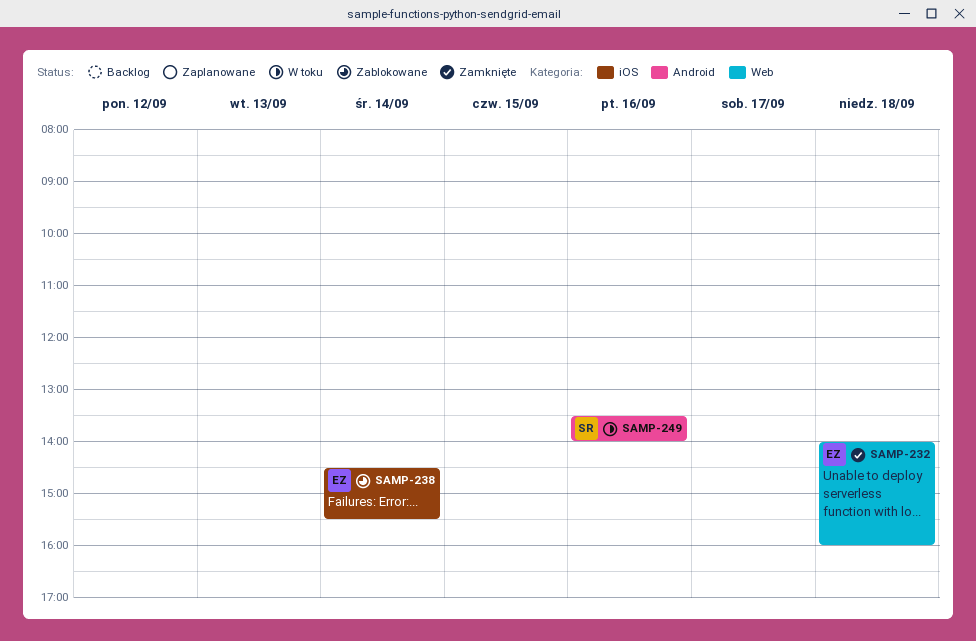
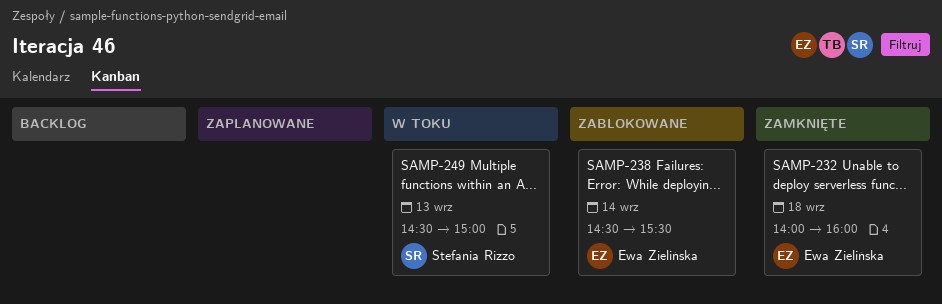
SAMP-249, day: Sep 16 -> Sep 13
SAMP-249, begins: 13:30 -> 14:30
SAMP-249, ends: 14:00 -> 15:00

